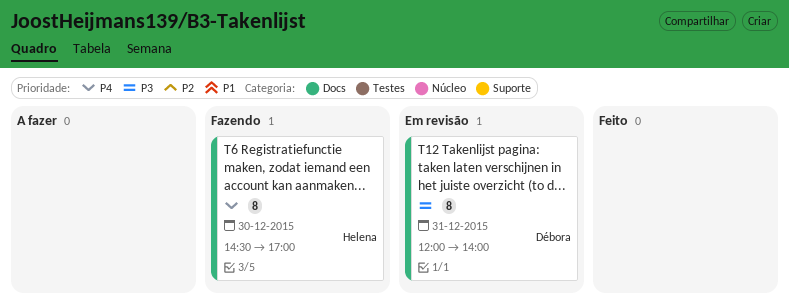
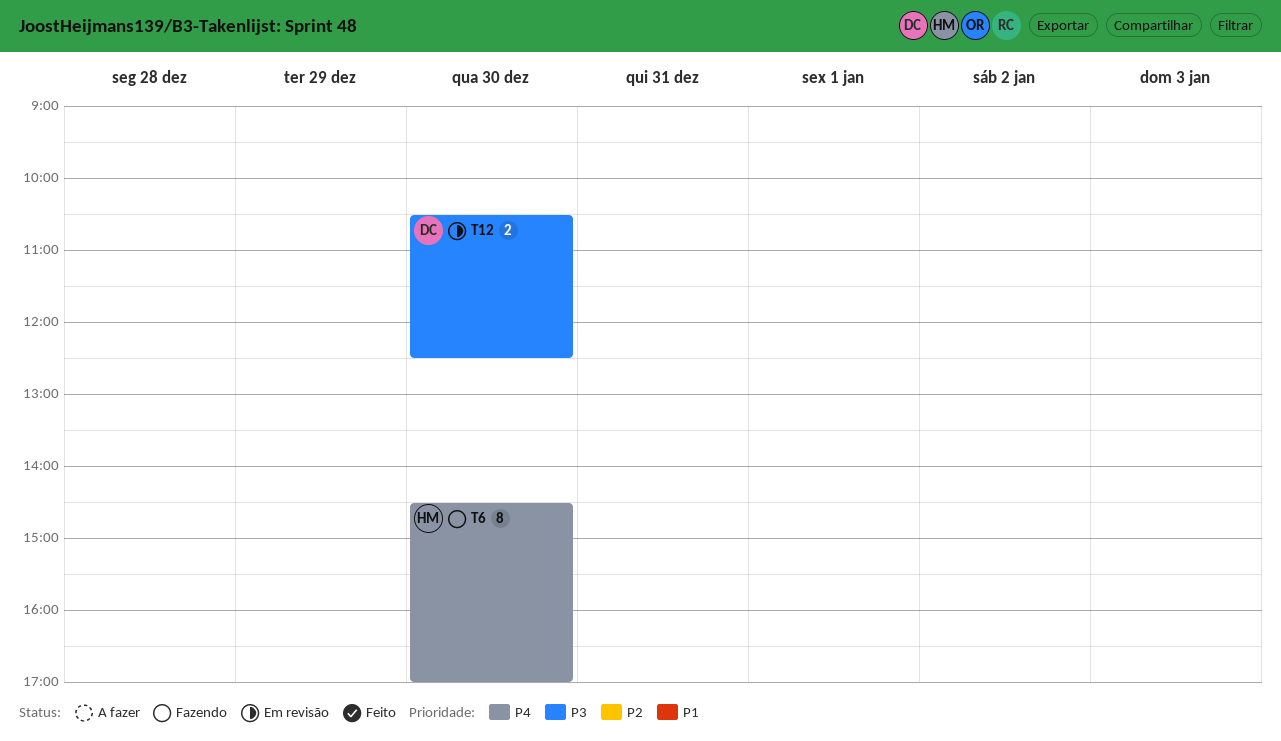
T12, estimate: 8 -> 2
T12, day: Dec 31 -> Dec 30
T12, begins: 12:00 -> 10:30
T12, ends: 14:00 -> 12:30

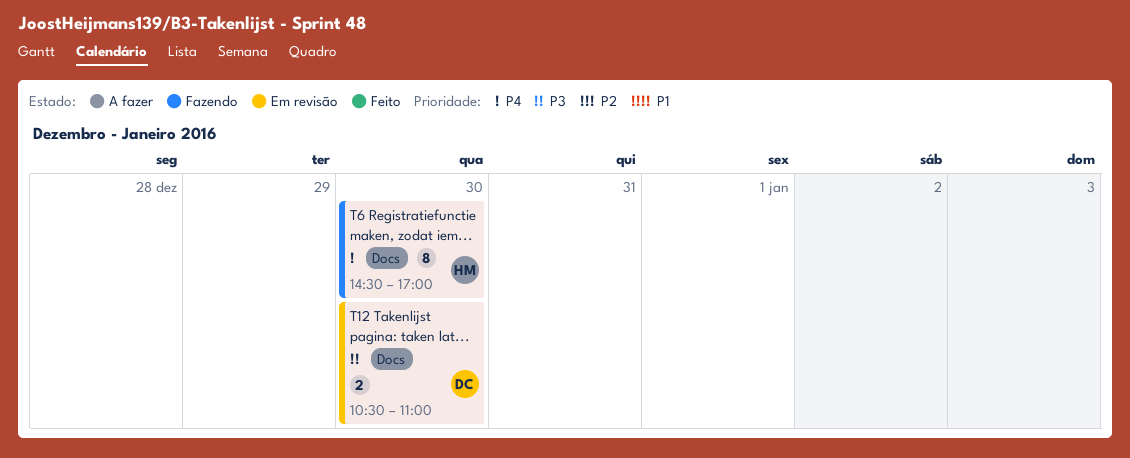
T12, ends: 12:30 -> 11:00

